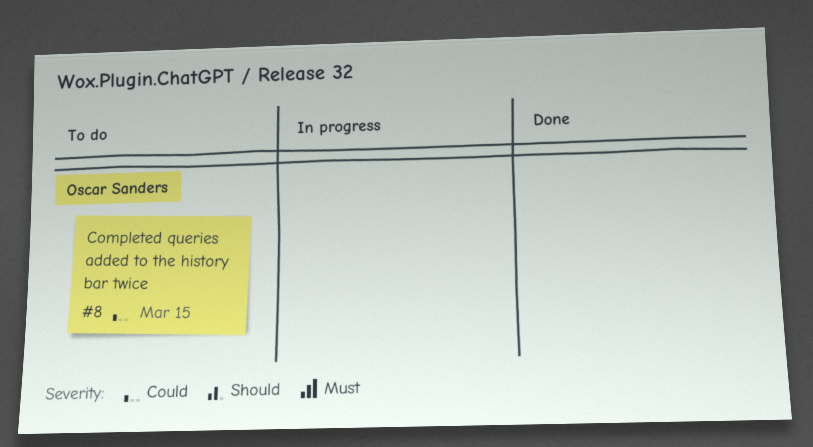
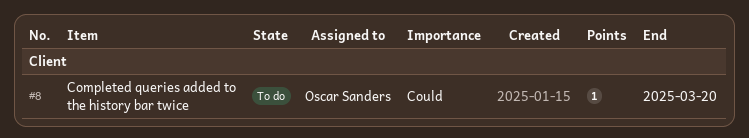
#8, due: Mar 15 -> Mar 20

